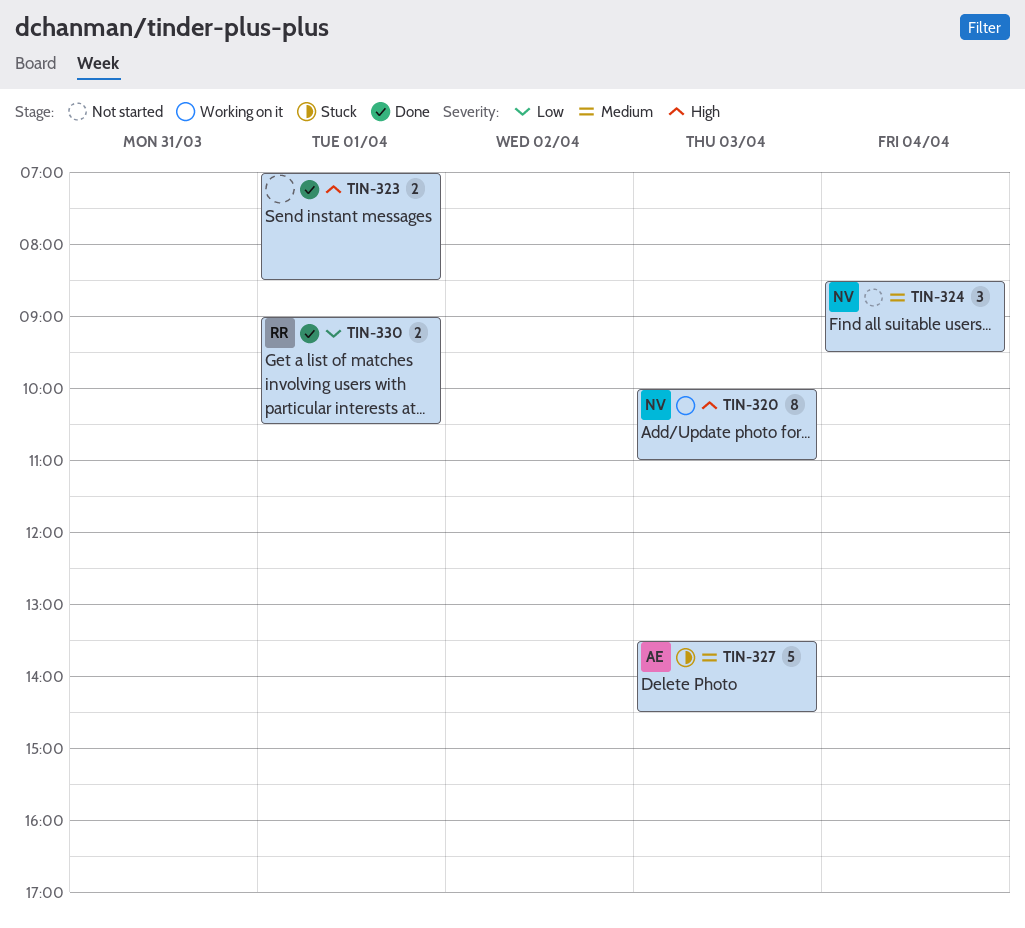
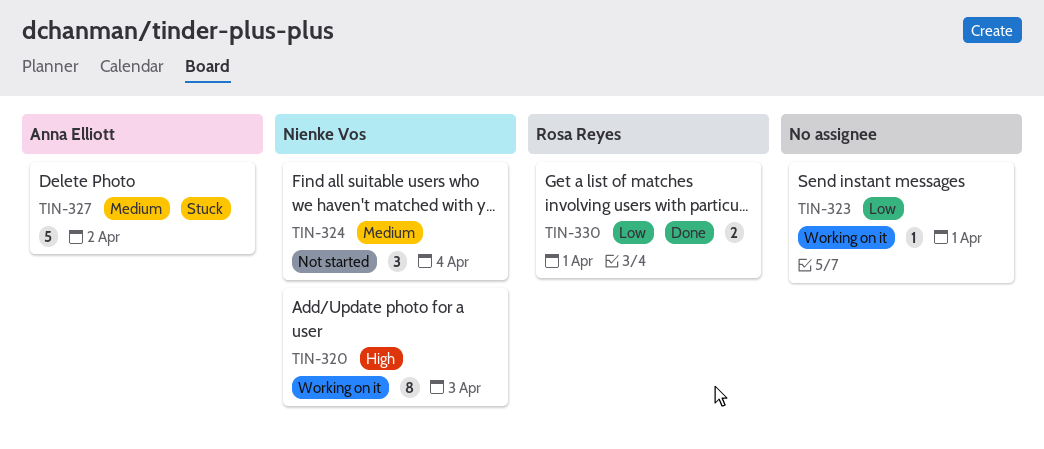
TIN-323, status: Done -> Working on it
TIN-323, priority: High -> Low
TIN-323, estimate: 2 -> 1
TIN-327, day: Apr 3 -> Apr 2

